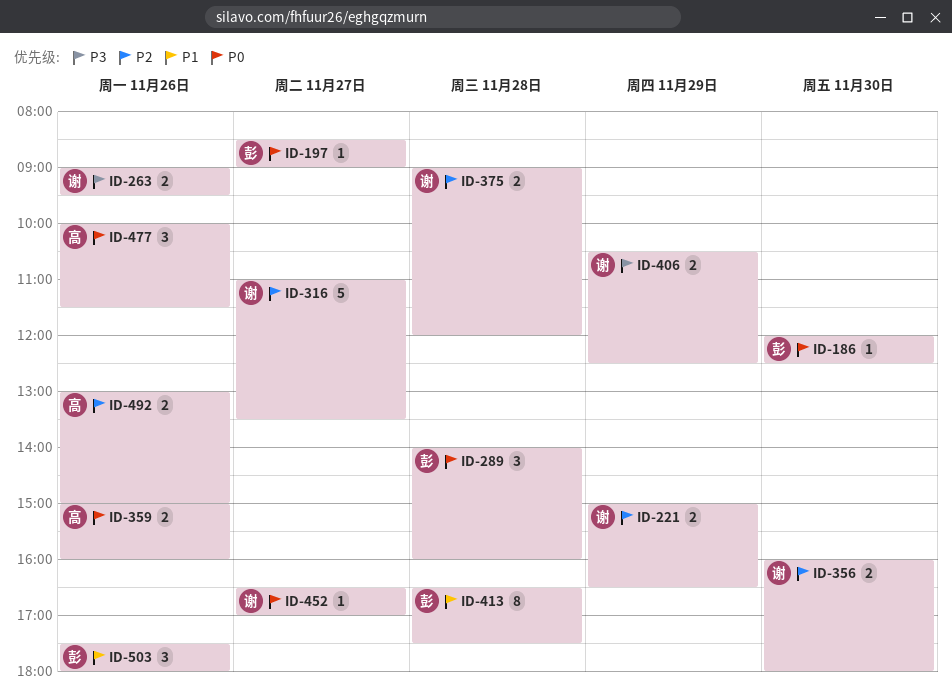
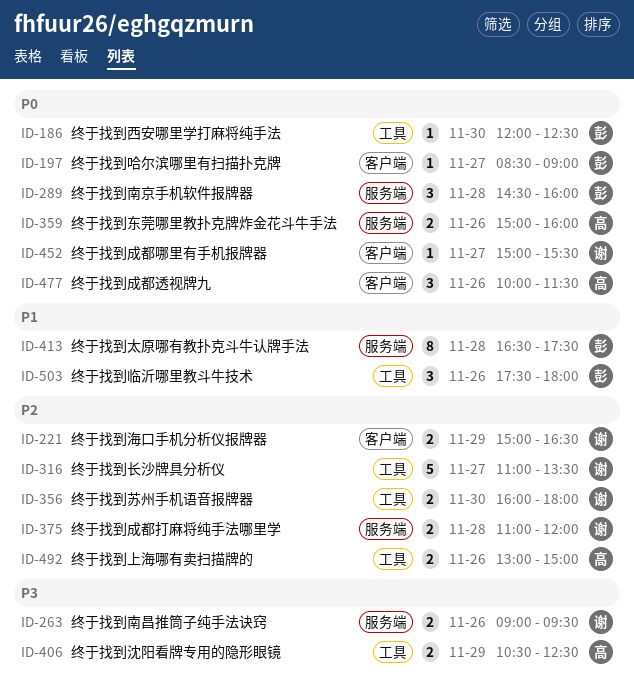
ID-289, begins: 14:00 -> 14:30
ID-375, begins: 09:00 -> 11:00
ID-406, owner: 谢 -> 高
ID-452, begins: 16:30 -> 15:00
ID-452, ends: 17:00 -> 15:30

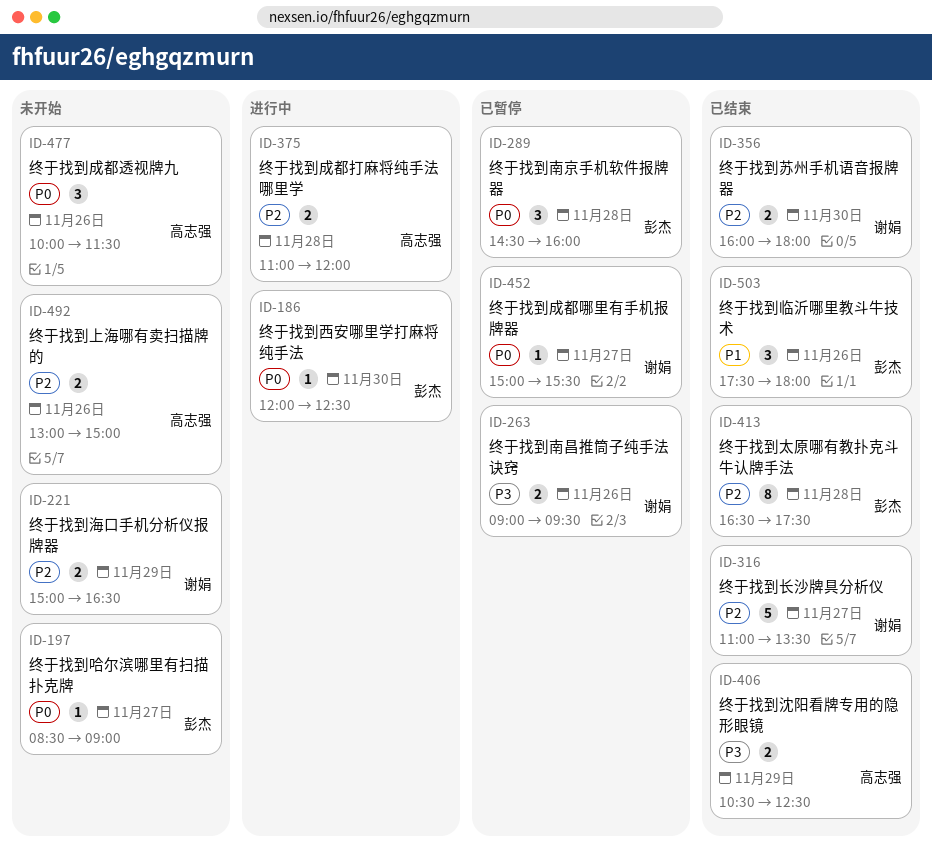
ID-359: present -> none
ID-375, owner: 谢娟 -> 高志强
ID-413, priority: P1 -> P2

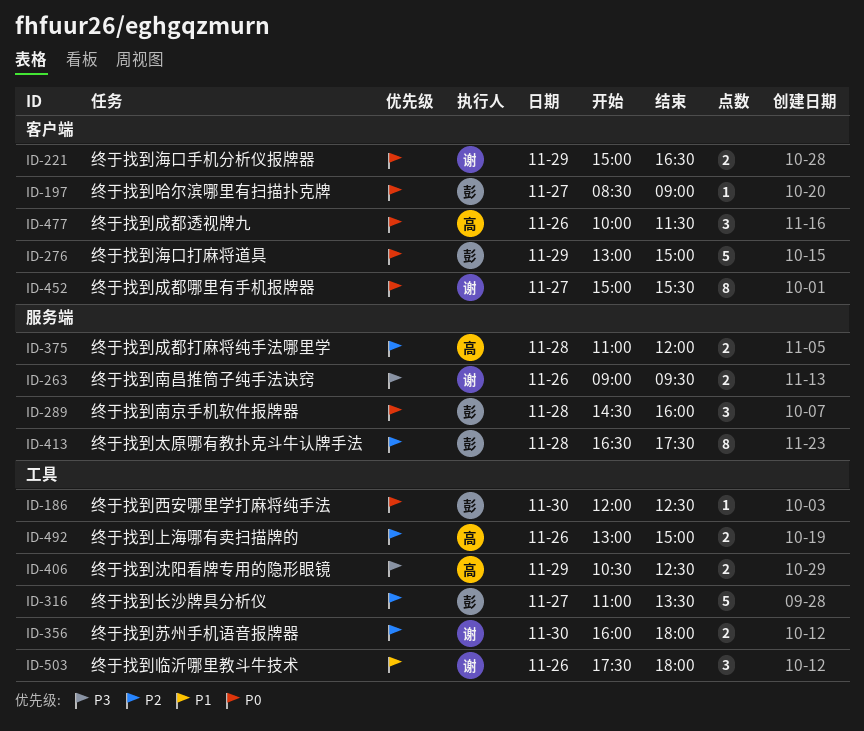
ID-221, priority: P2 -> P0
ID-276: none -> present
ID-316, owner: 谢娟 -> 彭杰
ID-452, estimate: 1 -> 8
ID-503, owner: 彭杰 -> 谢娟

